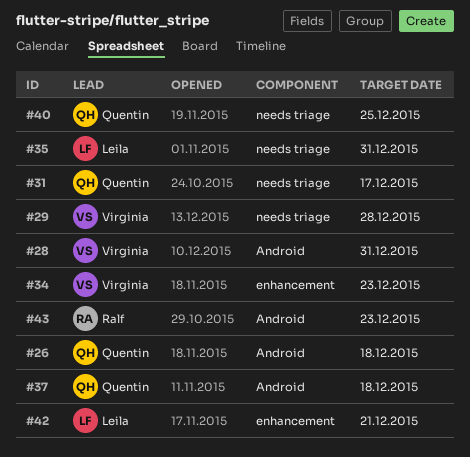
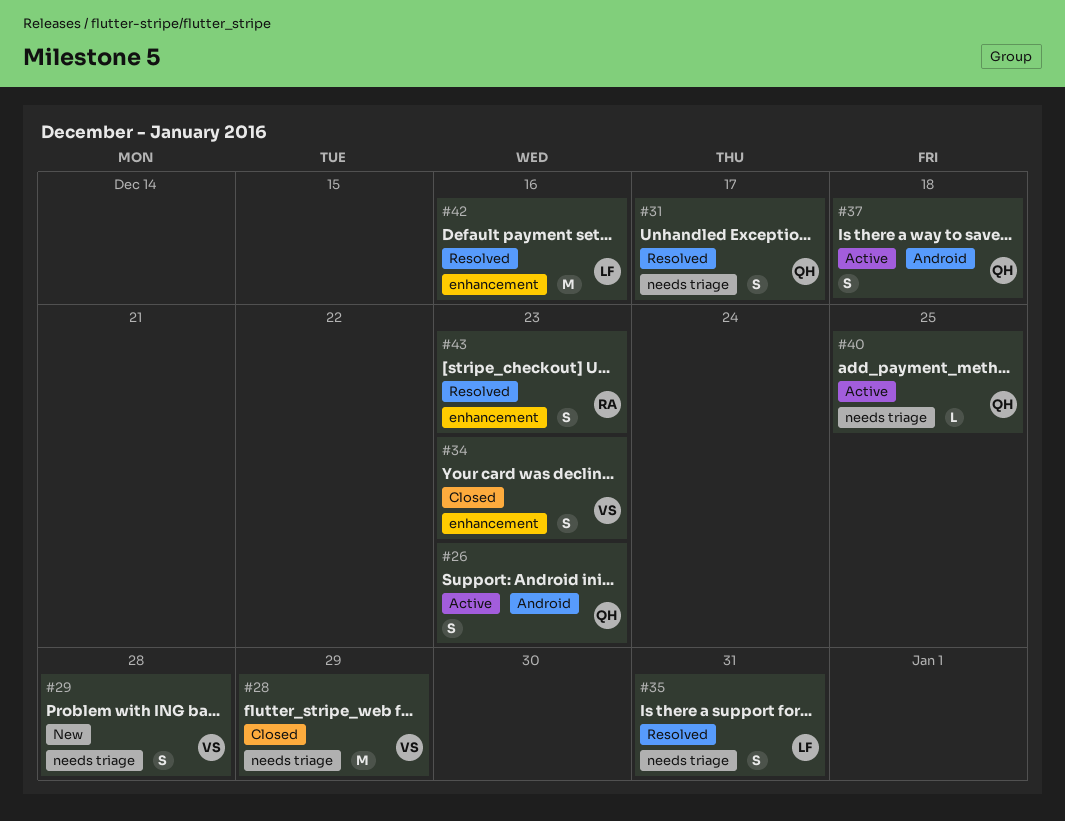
#26, due: Dec 18 -> Dec 23
#28, label: Android -> needs triage
#28, due: Dec 31 -> Dec 29
#42, due: Dec 21 -> Dec 16
#43, label: Android -> enhancement

